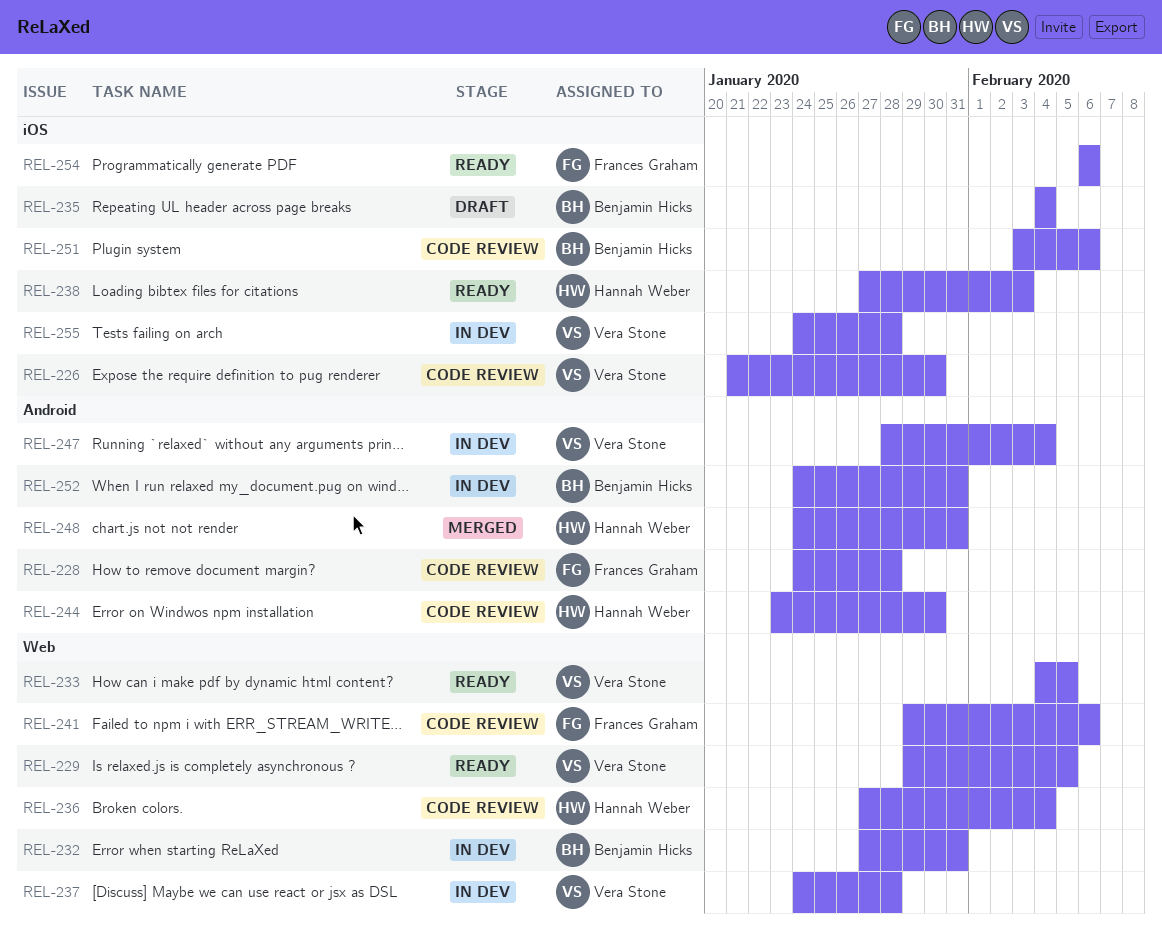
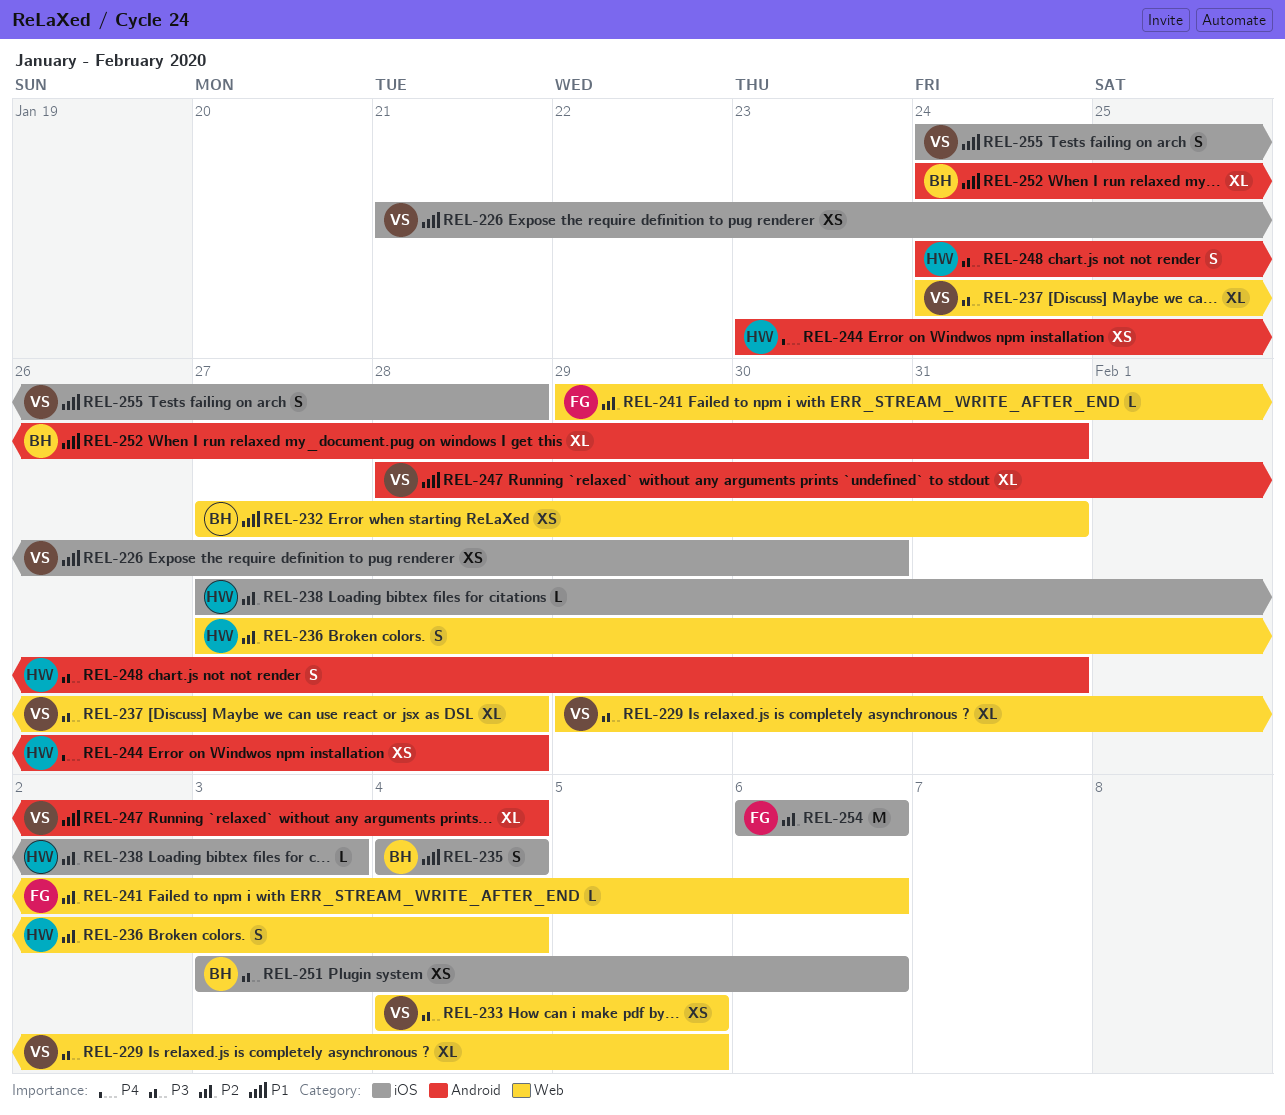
REL-228: present -> none
REL-244, due: Jan 30 -> Jan 28

